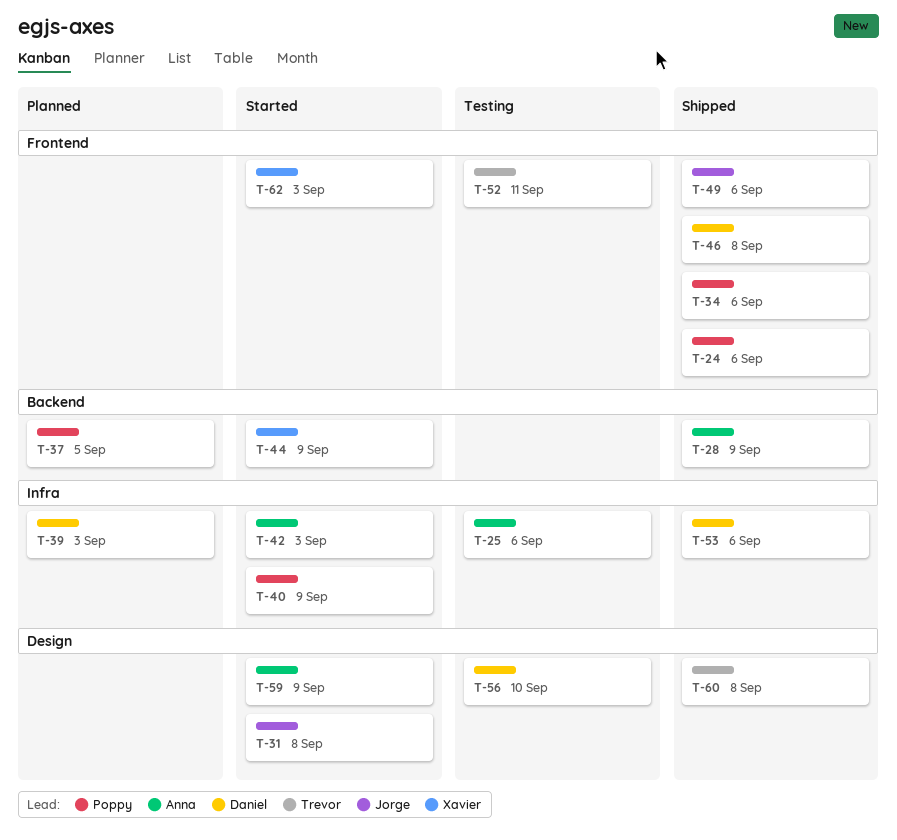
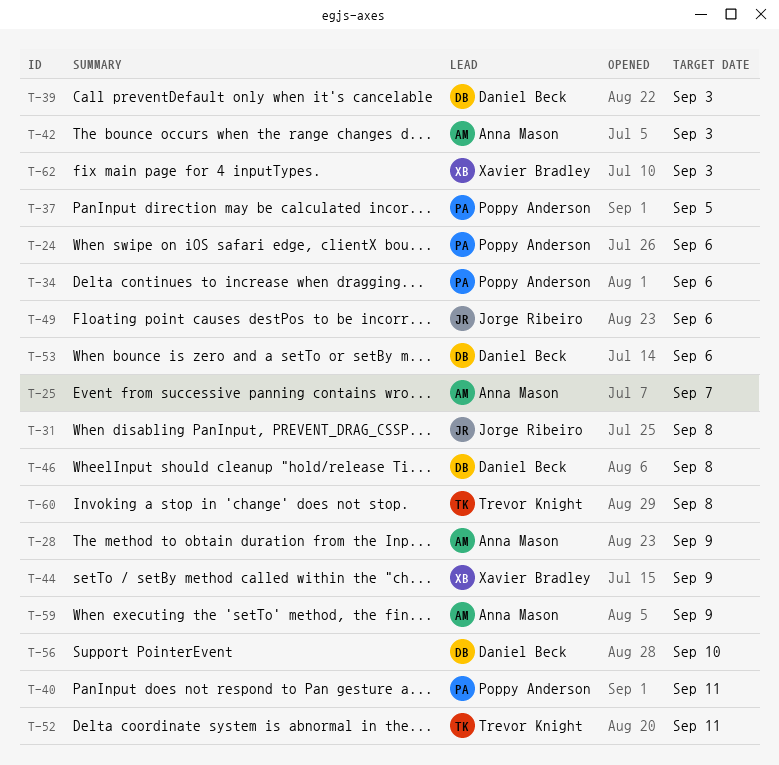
T-25, due: Sep 6 -> Sep 7
T-40, due: Sep 9 -> Sep 11

